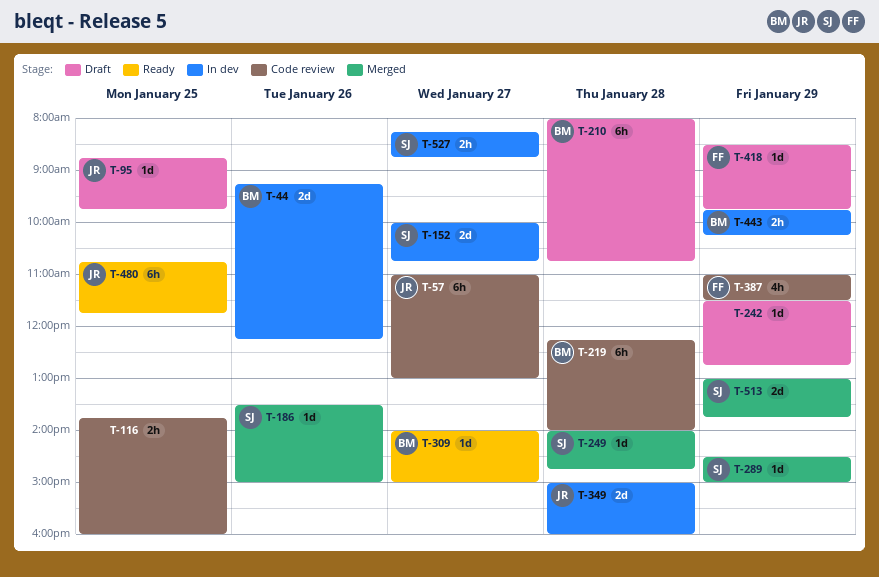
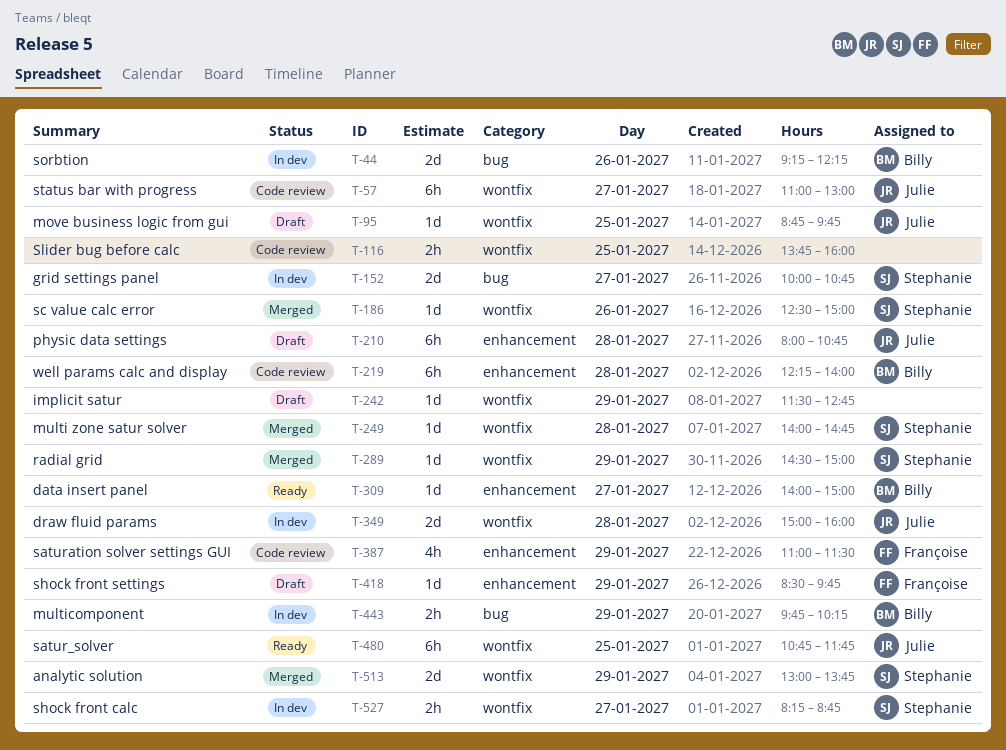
T-186, begins: 13:30 -> 12:30
T-210, owner: Billy -> Julie

